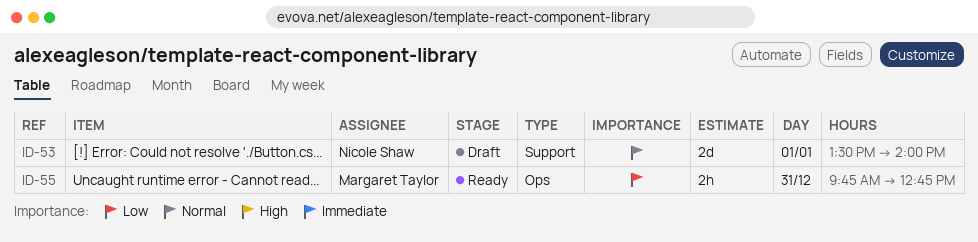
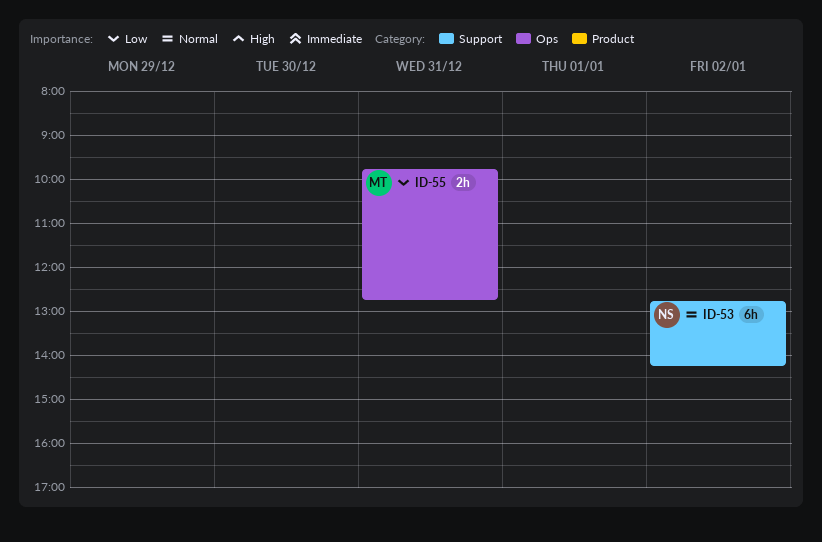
ID-53, estimate: 2d -> 6h
ID-53, day: Jan 1 -> Jan 2
ID-53, begins: 13:30 -> 12:45
ID-53, ends: 14:00 -> 14:15

